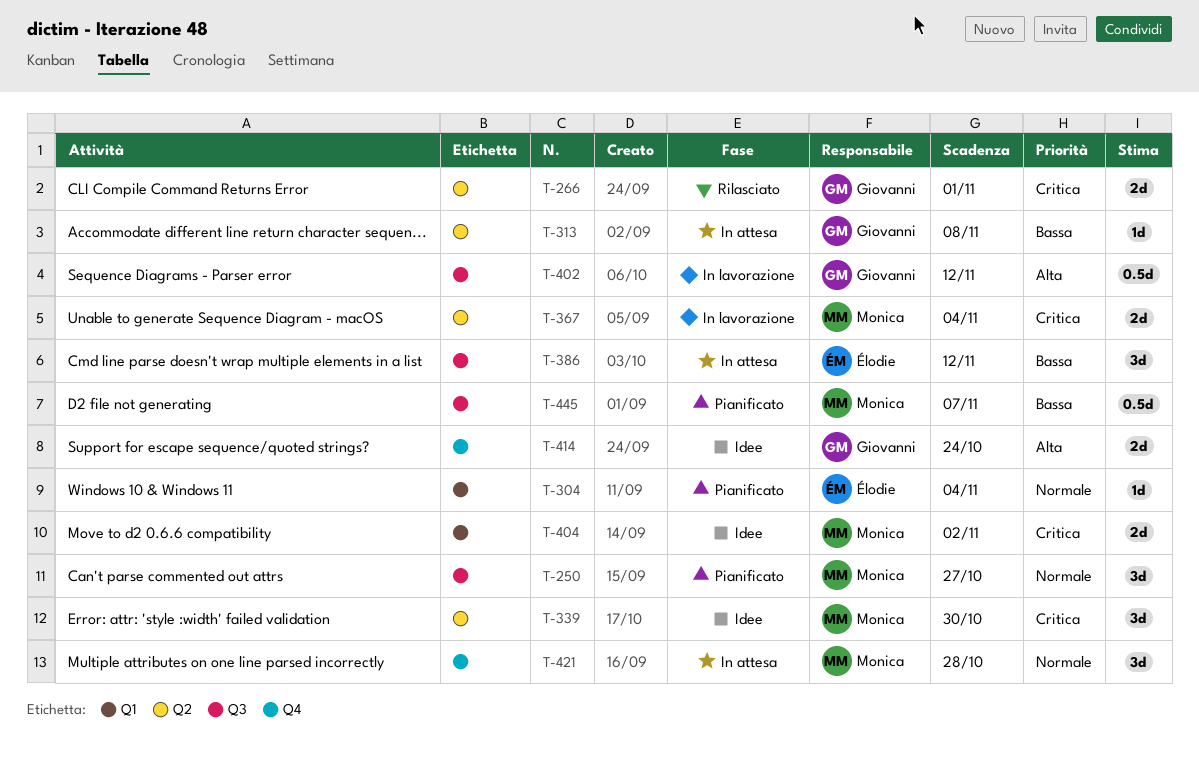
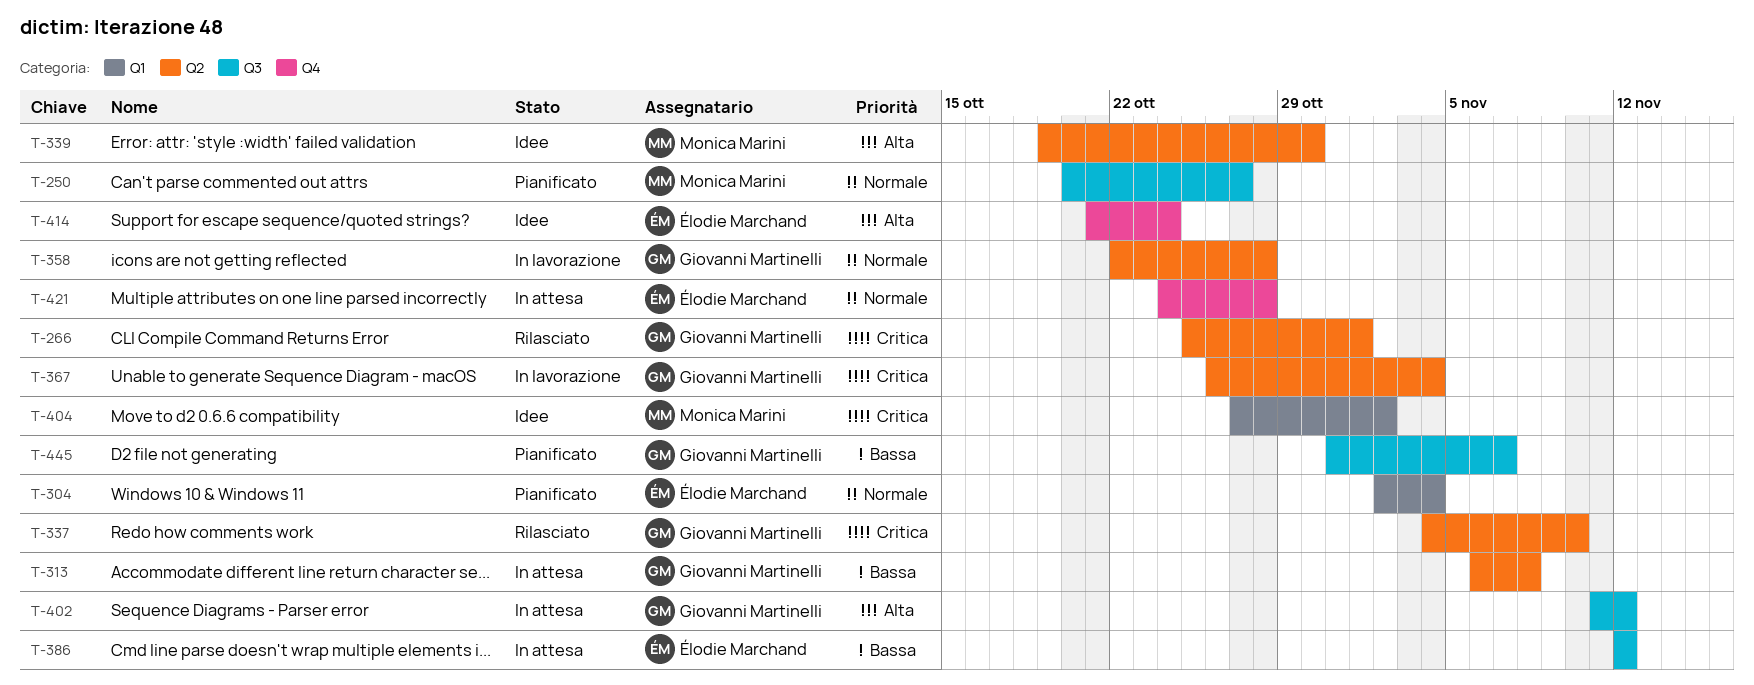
T-337: none -> present
T-339, priority: Critica -> Alta
T-358: none -> present
T-367, owner: Monica Marini -> Giovanni Martinelli
T-402, status: In lavorazione -> In attesa
T-414, owner: Giovanni Martinelli -> Élodie Marchand
T-421, owner: Monica Marini -> Élodie Marchand
T-445, owner: Monica Marini -> Giovanni Martinelli

